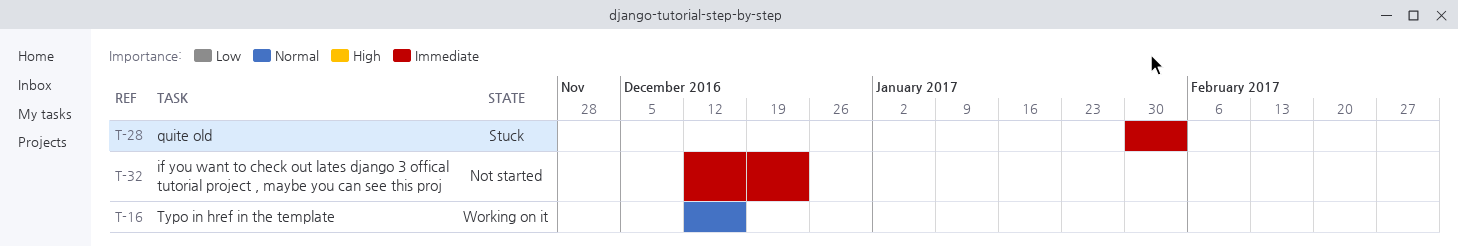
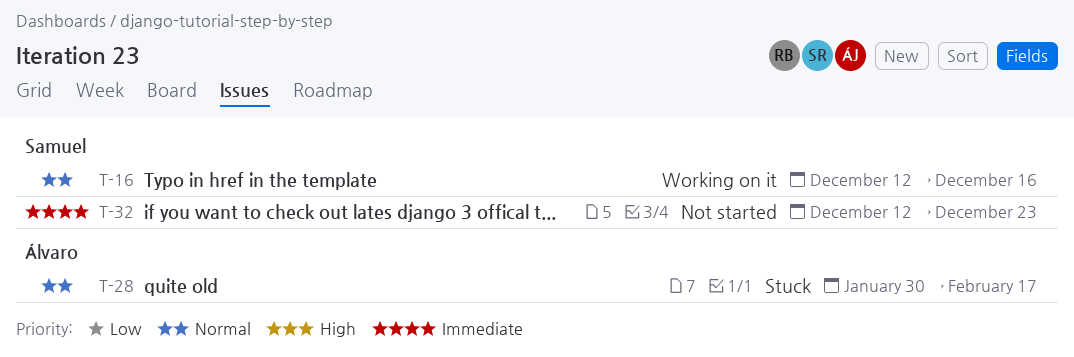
T-28, priority: Immediate -> Normal
T-28, due: Feb 3 -> Feb 17

